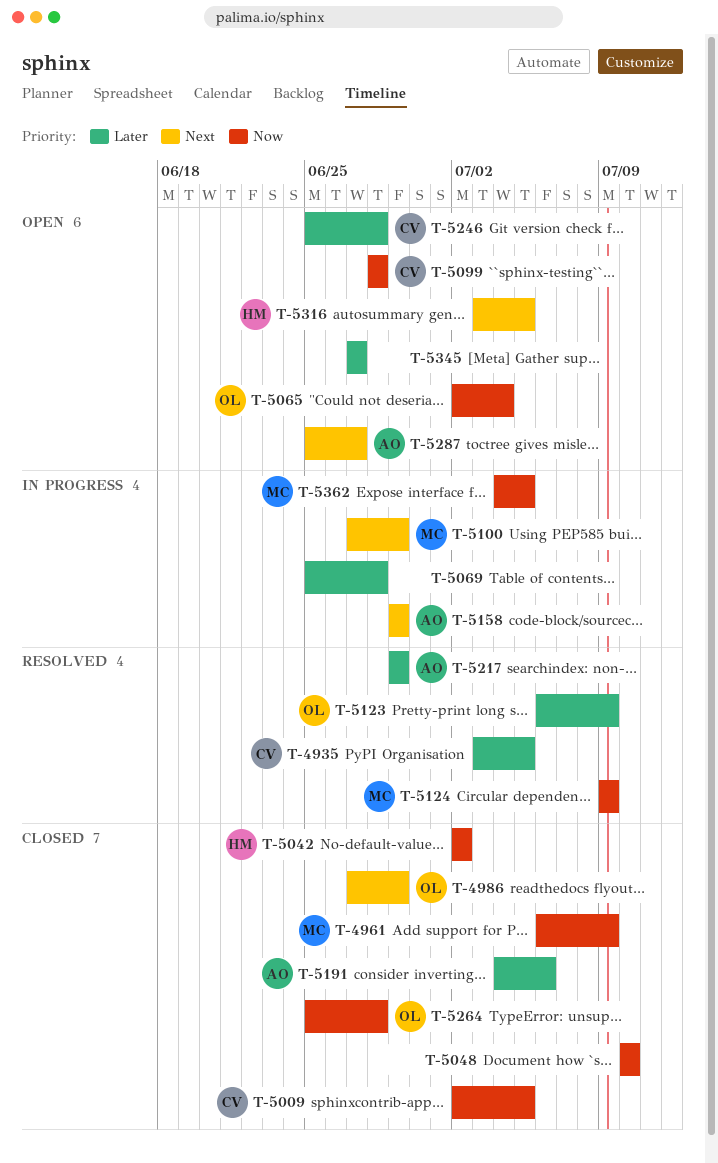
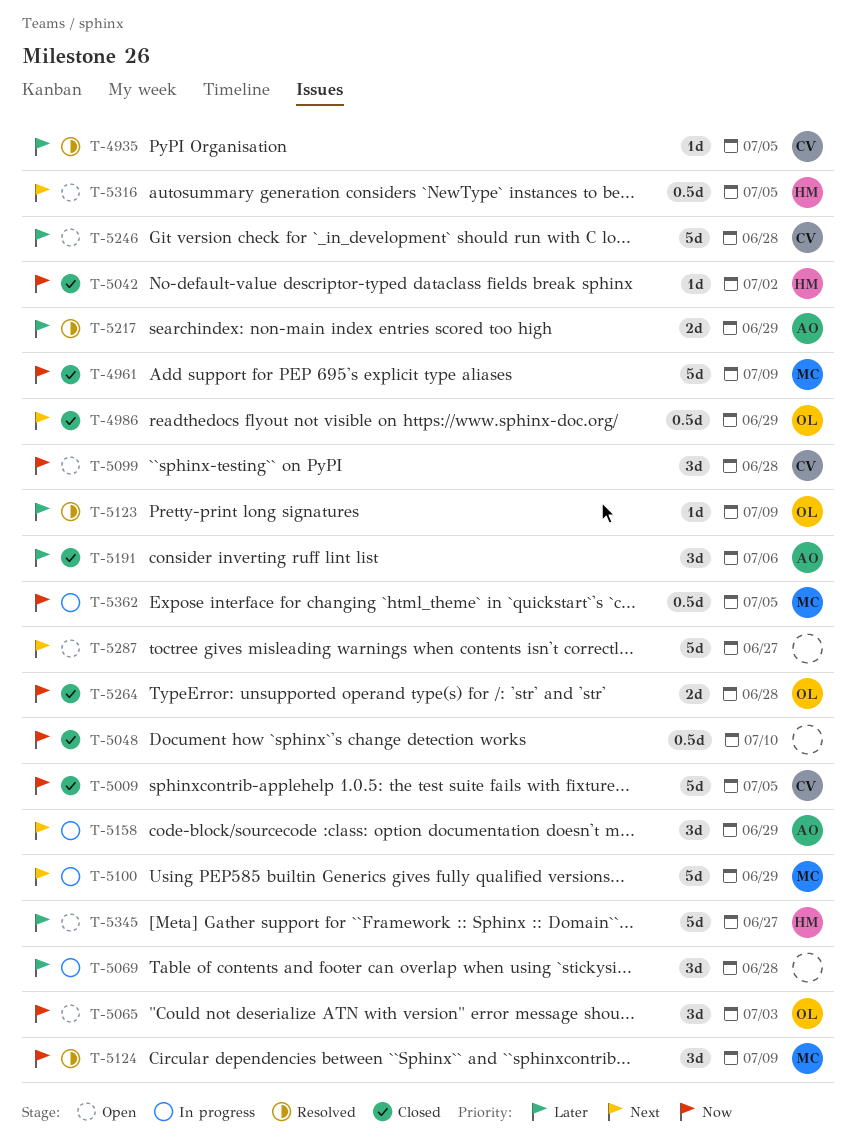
T-5065, due: Jul 4 -> Jul 3
T-5287, owner: AO -> none
T-5345, owner: none -> HM

